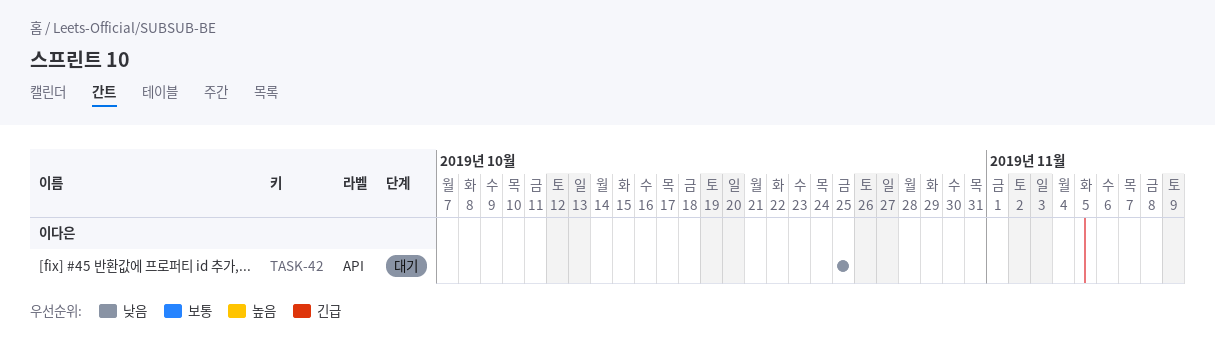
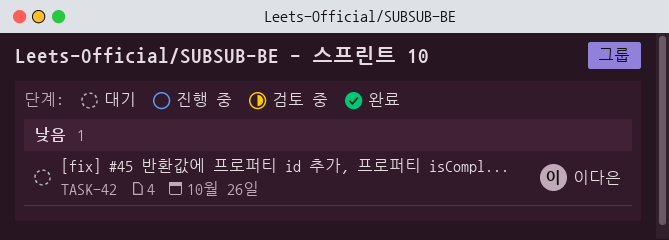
TASK-42, due: Oct 25 -> Oct 26

